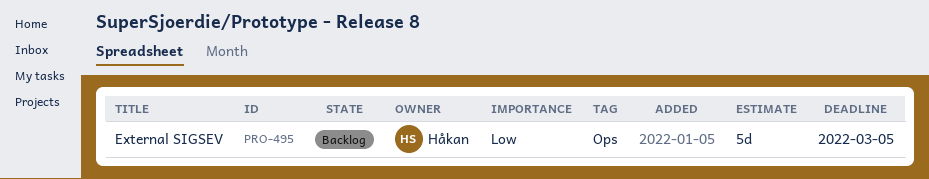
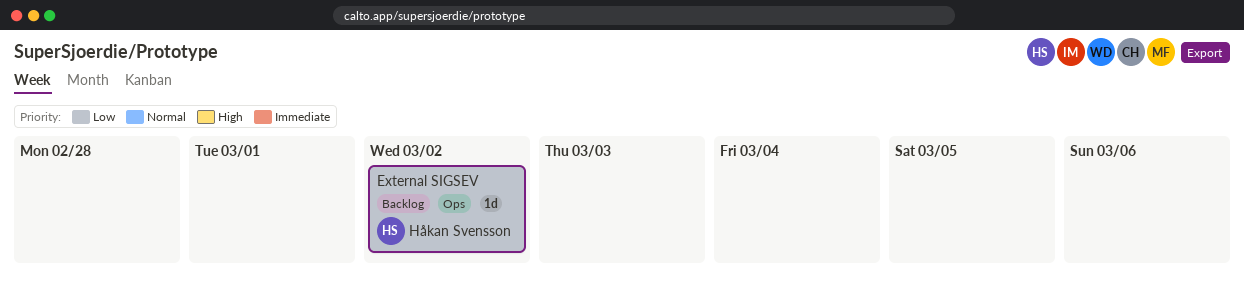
External SIGSEV, estimate: 5d -> 1d
External SIGSEV, due: Mar 5 -> Mar 2

